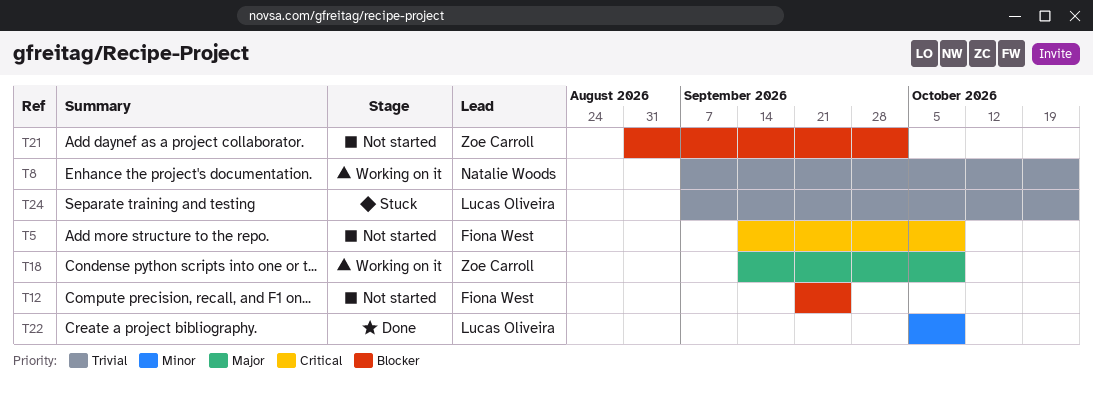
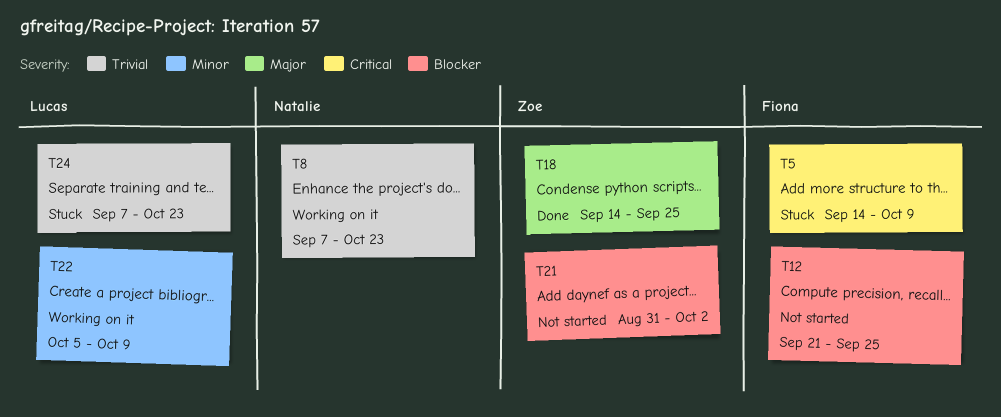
T5, status: Not started -> Stuck
T18, status: Working on it -> Done
T18, due: Oct 9 -> Sep 25
T22, status: Done -> Working on it

